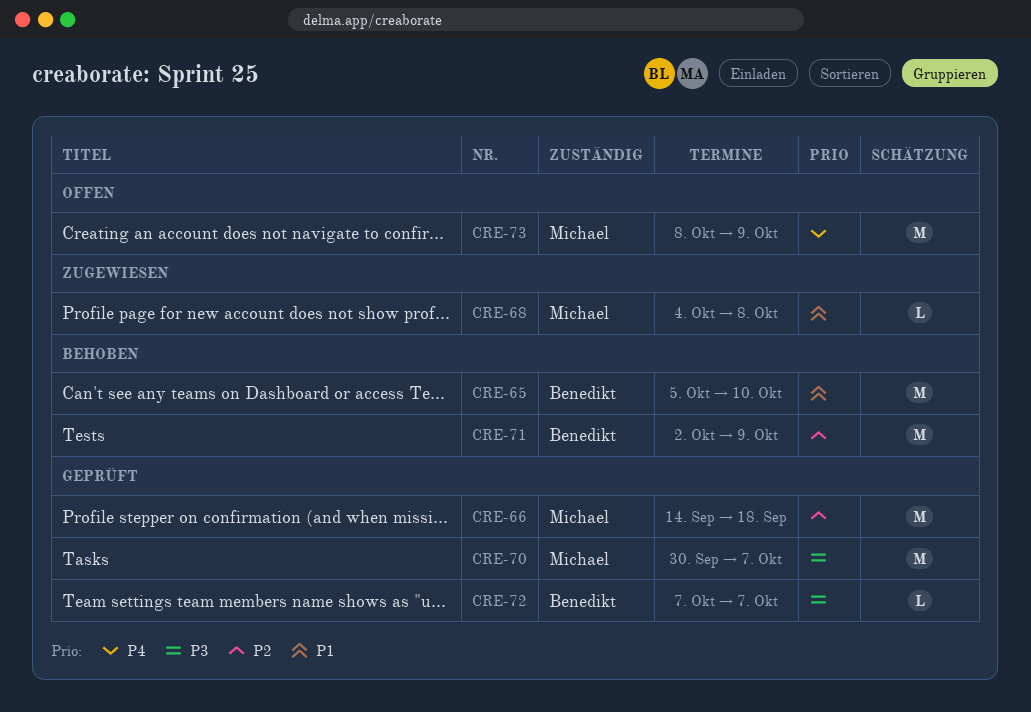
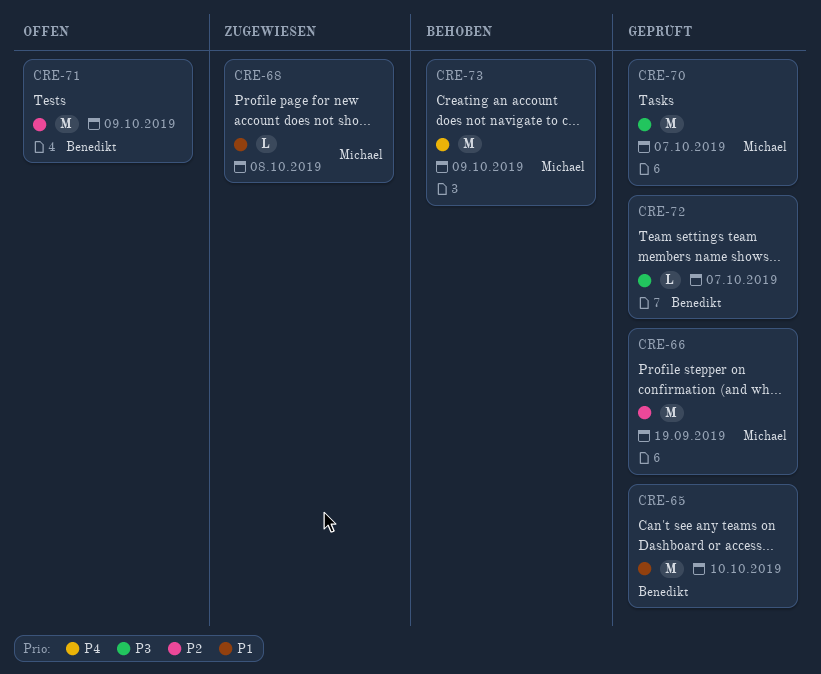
CRE-65, status: Behoben -> Geprüft
CRE-66, due: Sep 18 -> Sep 19
CRE-71, status: Behoben -> Offen
CRE-73, status: Offen -> Behoben

